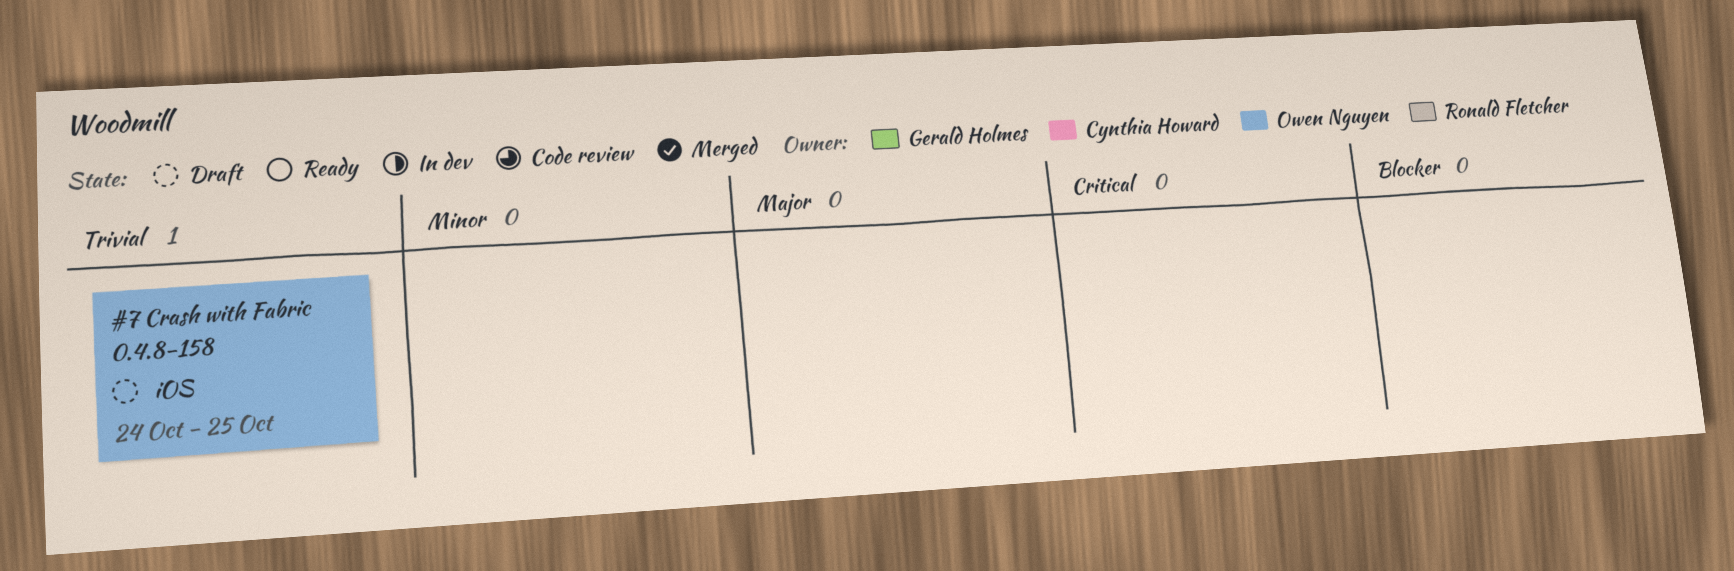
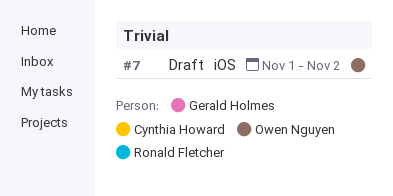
#7, start: Oct 24 -> Nov 1
#7, due: Oct 25 -> Nov 2

